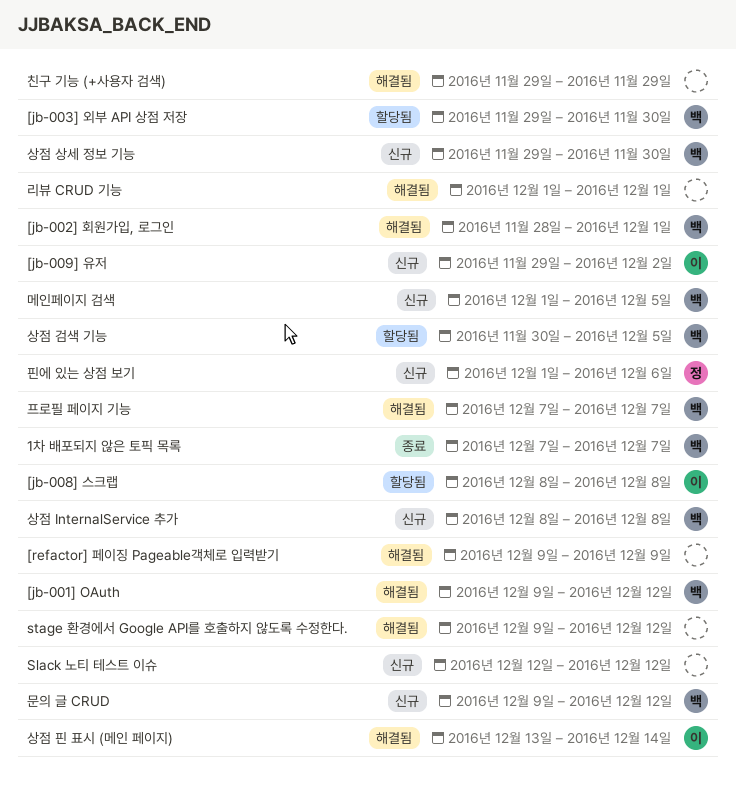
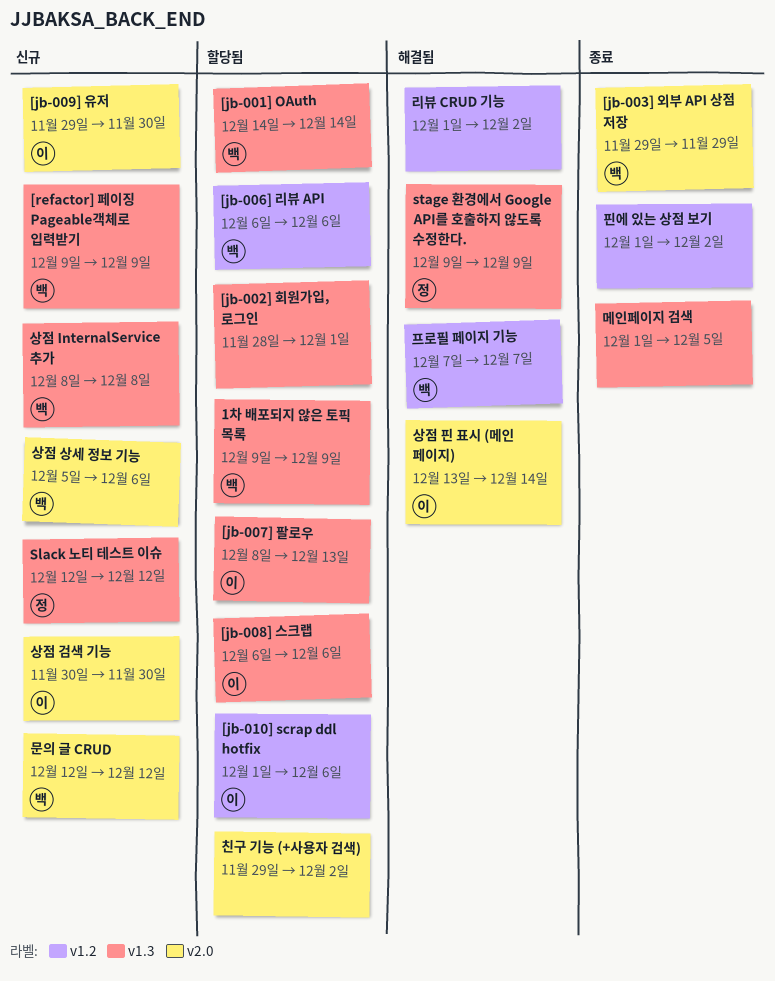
1차 배포되지 않은 토픽 목록, status: 종료 -> 할당됨
1차 배포되지 않은 토픽 목록, start: Dec 7 -> Dec 9
1차 배포되지 않은 토픽 목록, due: Dec 7 -> Dec 9
[jb-001] OAuth, status: 해결됨 -> 할당됨
[jb-001] OAuth, start: Dec 9 -> Dec 14
[jb-001] OAuth, due: Dec 12 -> Dec 14
[jb-002] 회원가입, 로그인, status: 해결됨 -> 할당됨
[jb-002] 회원가입, 로그인, owner: 백 -> none
[jb-003] 외부 API 상점 저장, status: 할당됨 -> 종료
[jb-003] 외부 API 상점 저장, due: Nov 30 -> Nov 29
[jb-006] 리뷰 API: none -> present
[jb-007] 팔로우: none -> present
[jb-008] 스크랩, start: Dec 8 -> Dec 6
[jb-008] 스크랩, due: Dec 8 -> Dec 6
[jb-009] 유저, due: Dec 2 -> Nov 30
[jb-010] scrap ddl hotfix: none -> present
[refactor] 페이징 Pageable객체로 입력받기, status: 해결됨 -> 신규
[refactor] 페이징 Pageable객체로 입력받기, owner: none -> 백
Slack 노티 테스트 이슈, owner: none -> 정
stage 환경에서 Google API를 호출하지 않도록 수정한다., owner: none -> 정
stage 환경에서 Google API를 호출하지 않도록 수정한다., due: Dec 12 -> Dec 9
리뷰 CRUD 기능, due: Dec 1 -> Dec 2
메인페이지 검색, status: 신규 -> 종료
메인페이지 검색, owner: 백 -> none
문의 글 CRUD, start: Dec 9 -> Dec 12
상점 검색 기능, status: 할당됨 -> 신규
상점 검색 기능, owner: 백 -> 이
상점 검색 기능, due: Dec 5 -> Nov 30
상점 상세 정보 기능, start: Nov 29 -> Dec 5
상점 상세 정보 기능, due: Nov 30 -> Dec 6
친구 기능 (+사용자 검색), status: 해결됨 -> 할당됨
친구 기능 (+사용자 검색), due: Nov 29 -> Dec 2
핀에 있는 상점 보기, status: 신규 -> 종료
핀에 있는 상점 보기, owner: 정 -> none
핀에 있는 상점 보기, due: Dec 6 -> Dec 2

